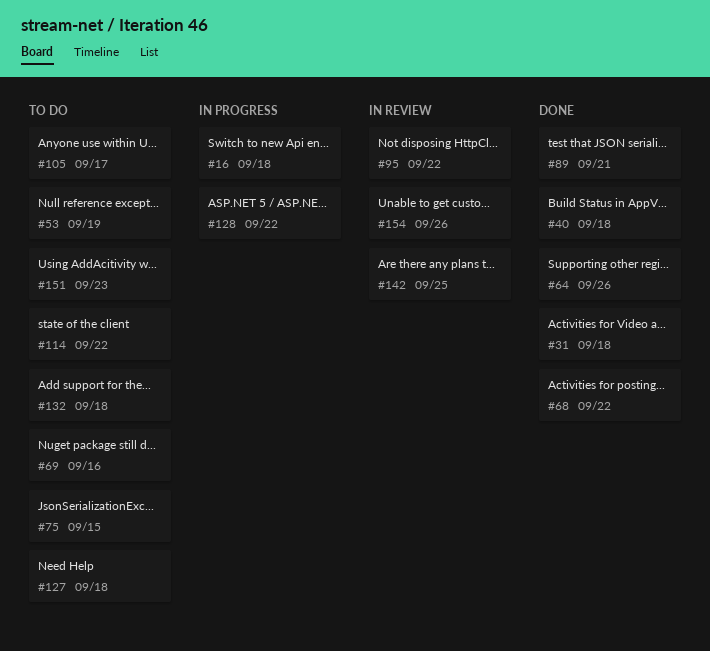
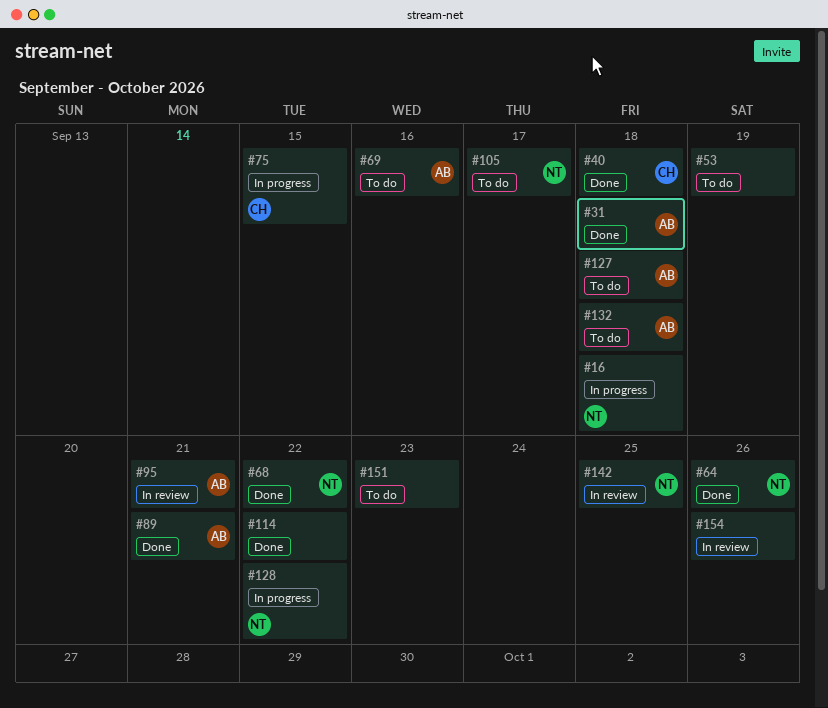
#75, status: To do -> In progress
#95, due: Sep 22 -> Sep 21
#114, status: To do -> Done

